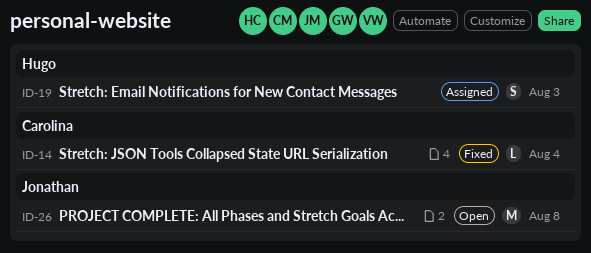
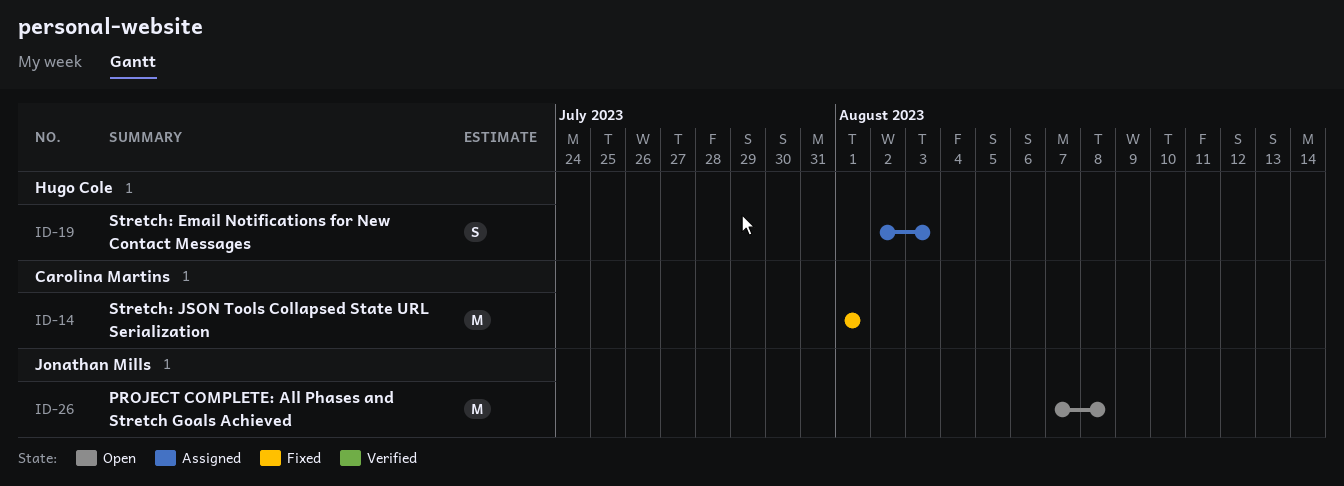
ID-14, estimate: L -> M
ID-14, due: Aug 4 -> Aug 1

